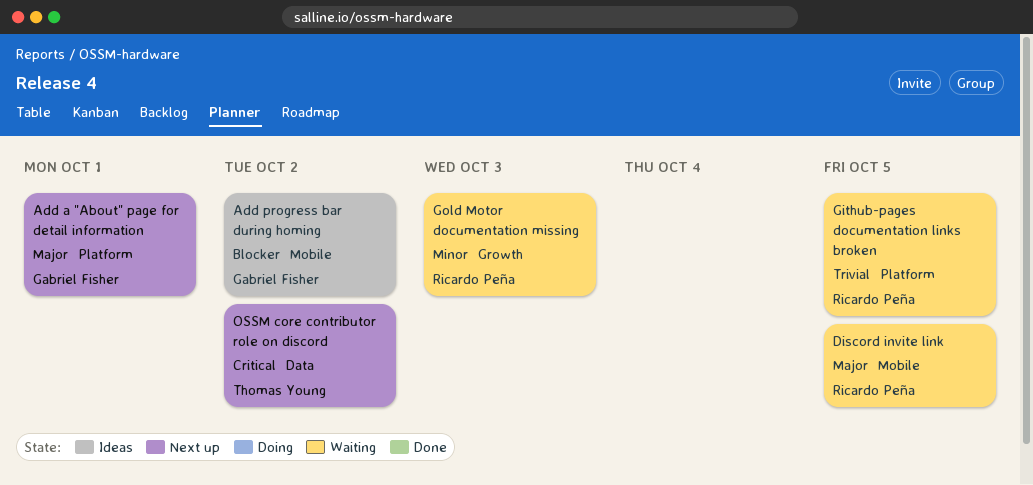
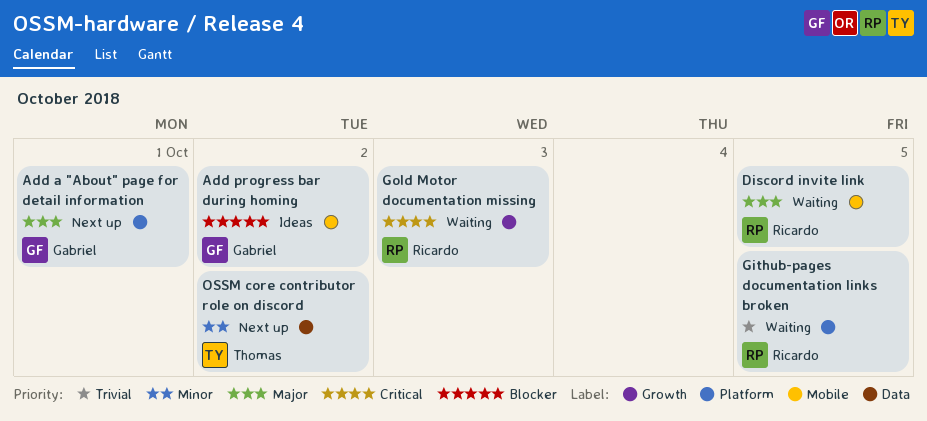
Gold Motor documentation missing, priority: Minor -> Critical
OSSM core contributor role on discord, priority: Critical -> Minor

